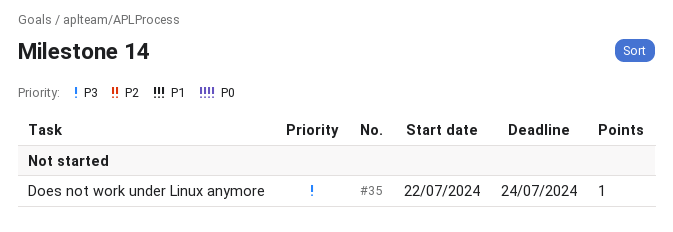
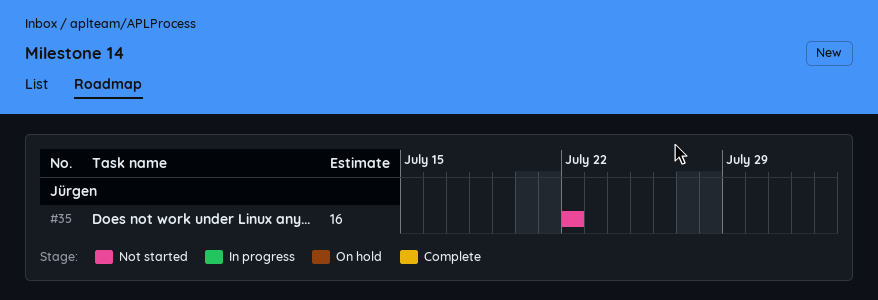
#35, estimate: 1 -> 16
#35, due: Jul 24 -> Jul 22

